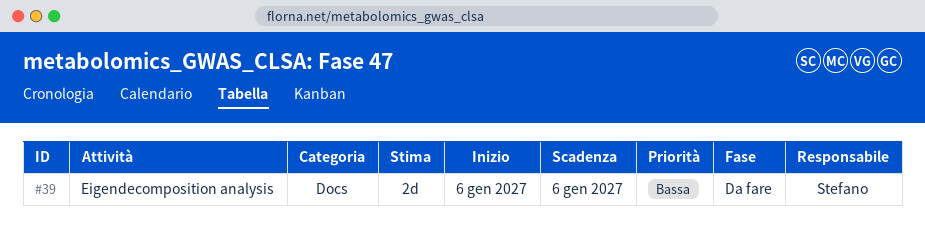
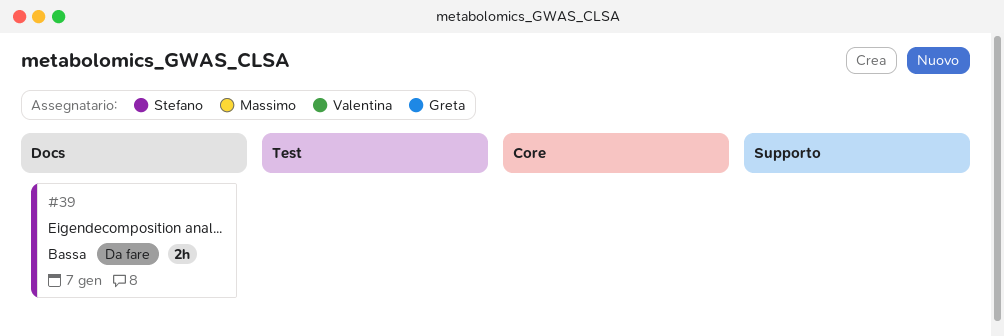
#39, estimate: 2d -> 2h
#39, due: Jan 6 -> Jan 7

